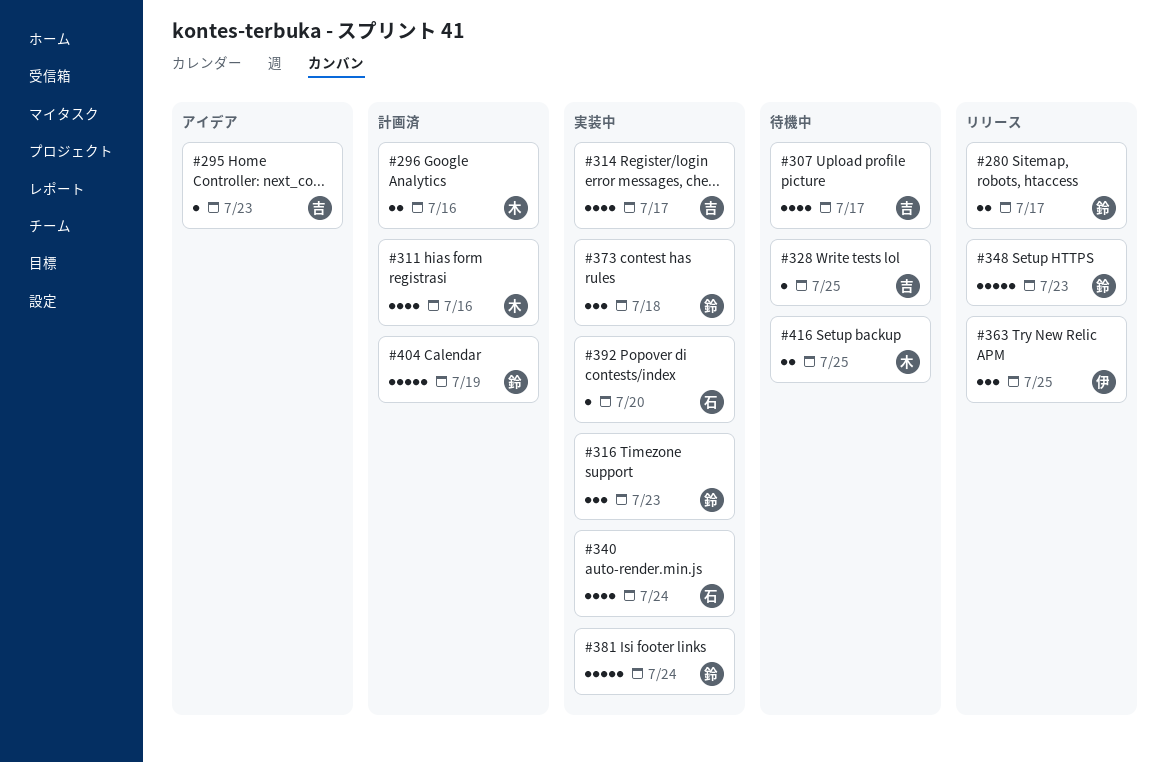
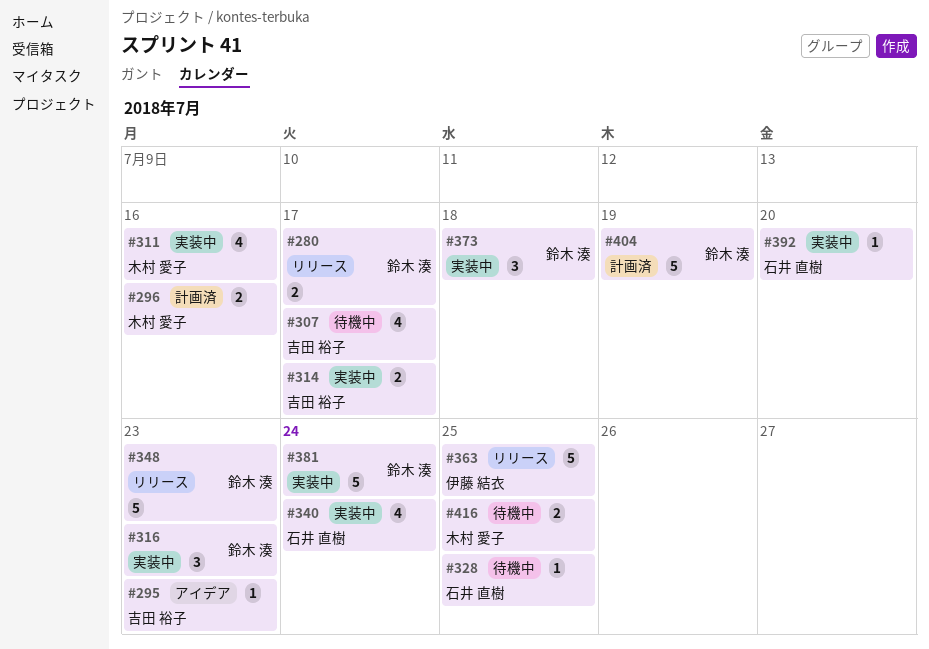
#311, status: 計画済 -> 実装中
#314, estimate: 4 -> 2
#328, owner: 吉田 裕子 -> 石井 直樹
#363, estimate: 3 -> 5

